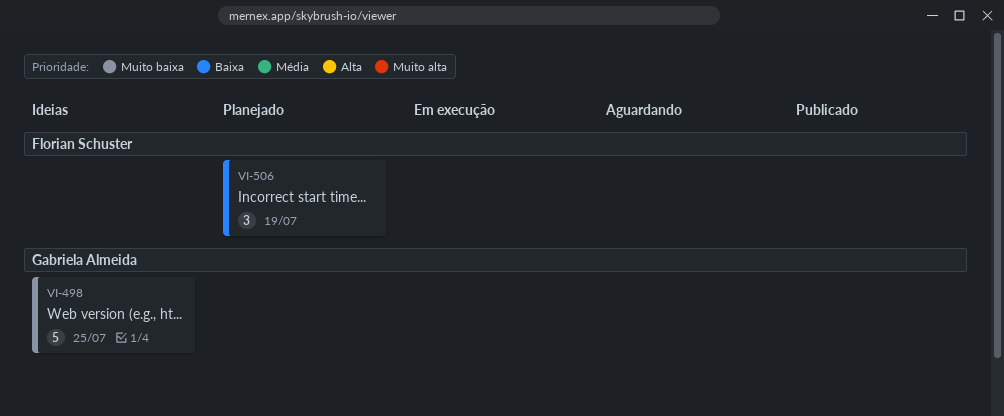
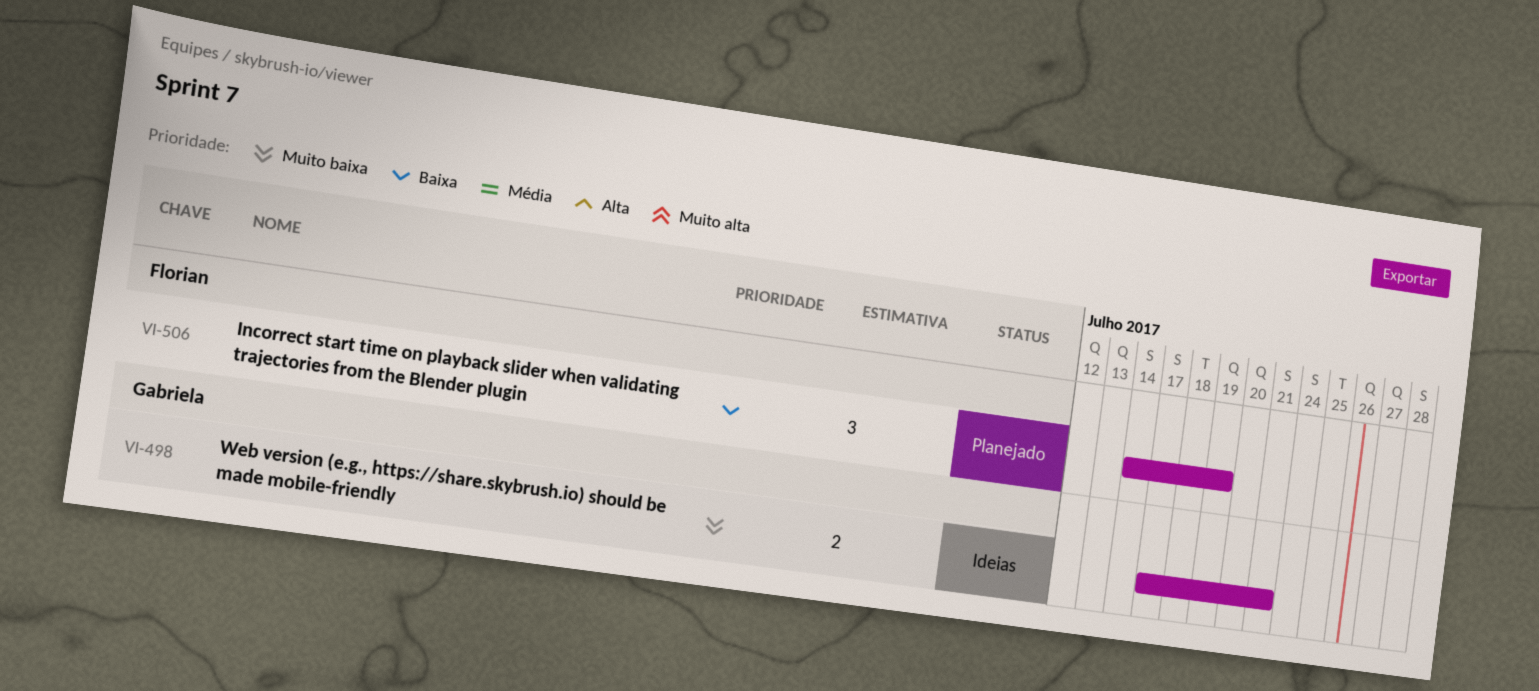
VI-498, estimate: 5 -> 2
VI-498, due: Jul 25 -> Jul 21

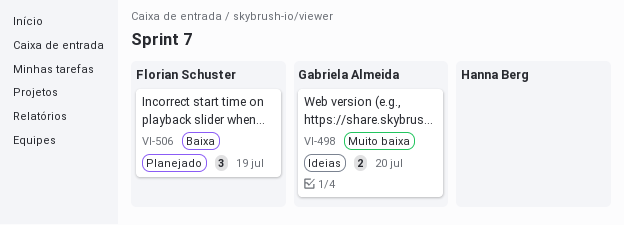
VI-498, due: Jul 21 -> Jul 20

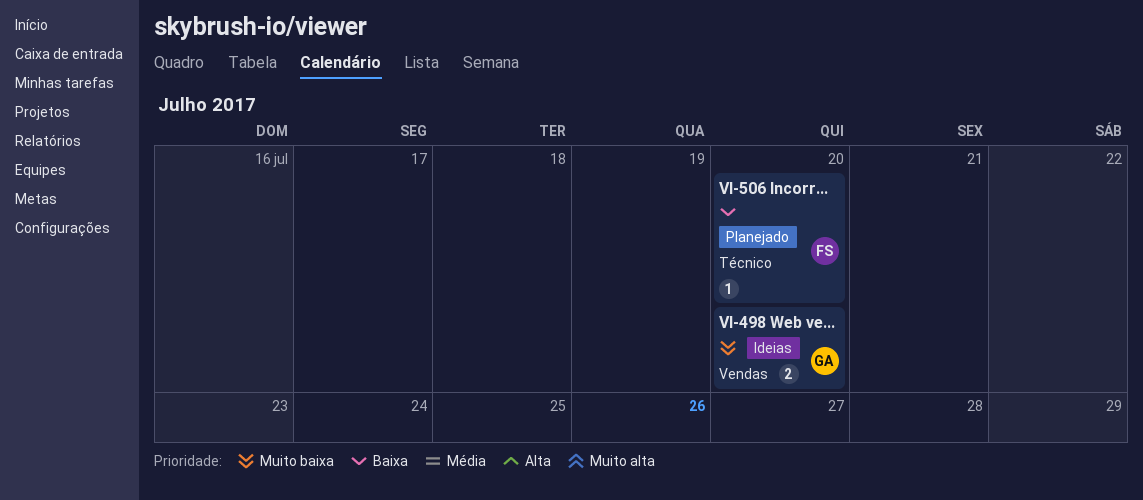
VI-506, estimate: 3 -> 1
VI-506, due: Jul 19 -> Jul 20

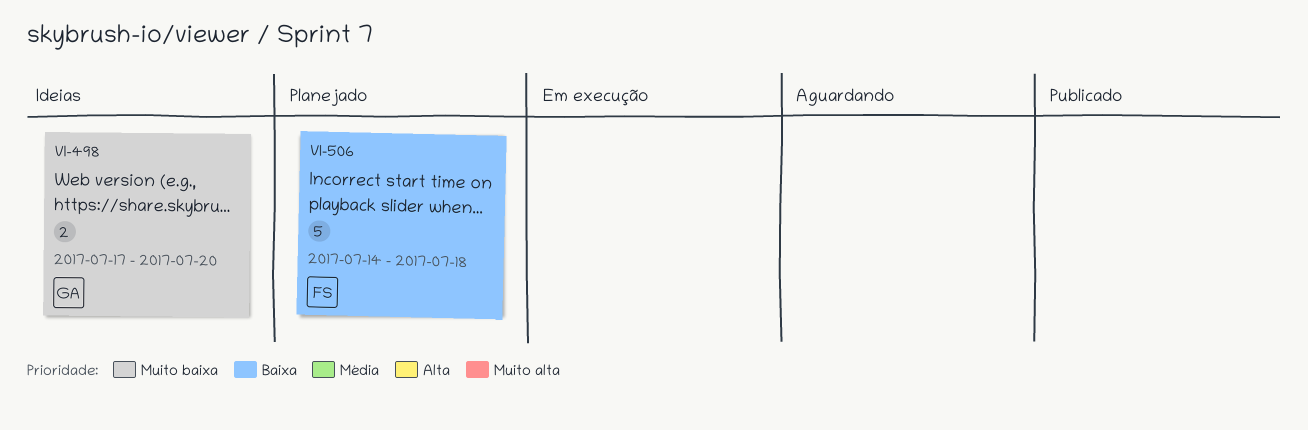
VI-506, estimate: 1 -> 5
VI-506, due: Jul 20 -> Jul 18

